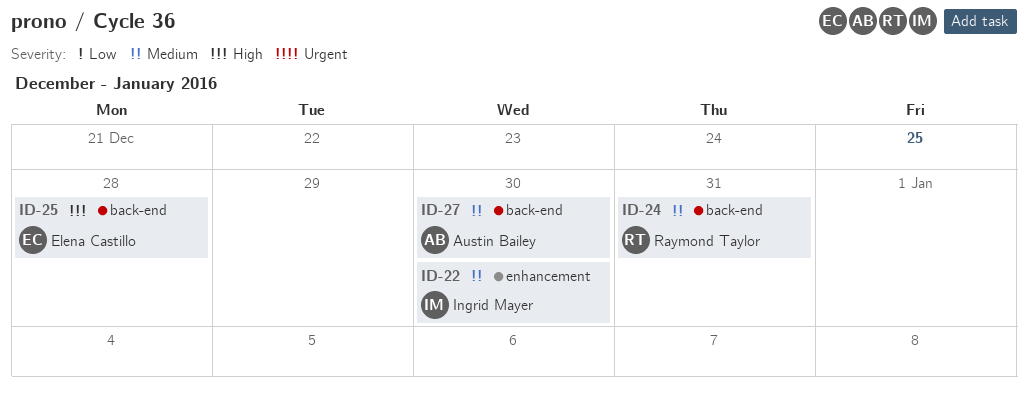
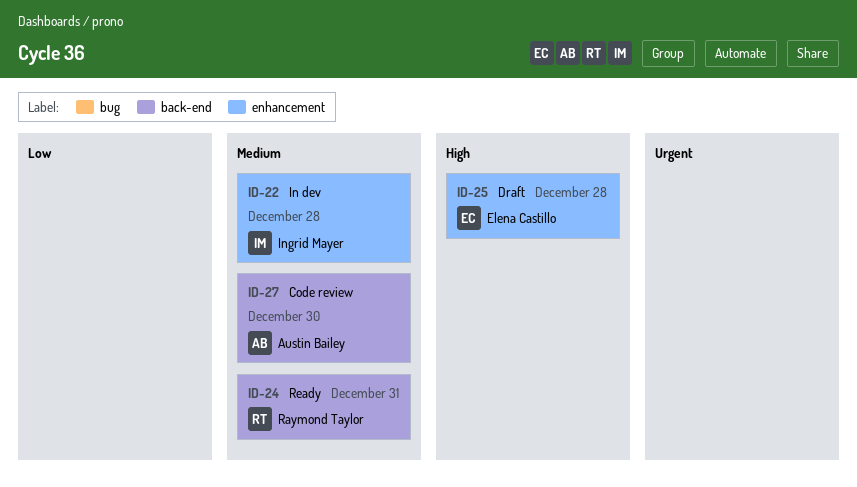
ID-22, due: Dec 30 -> Dec 28
ID-25, label: back-end -> enhancement

